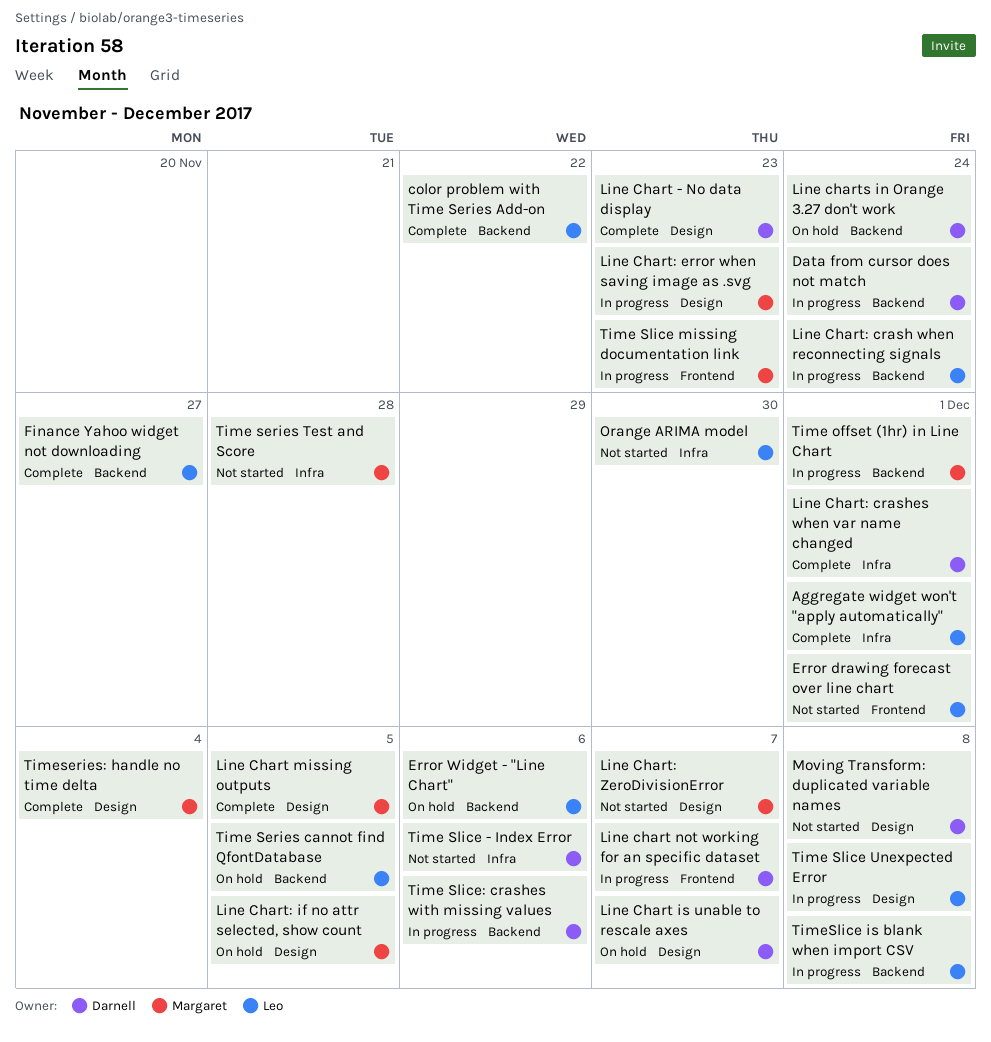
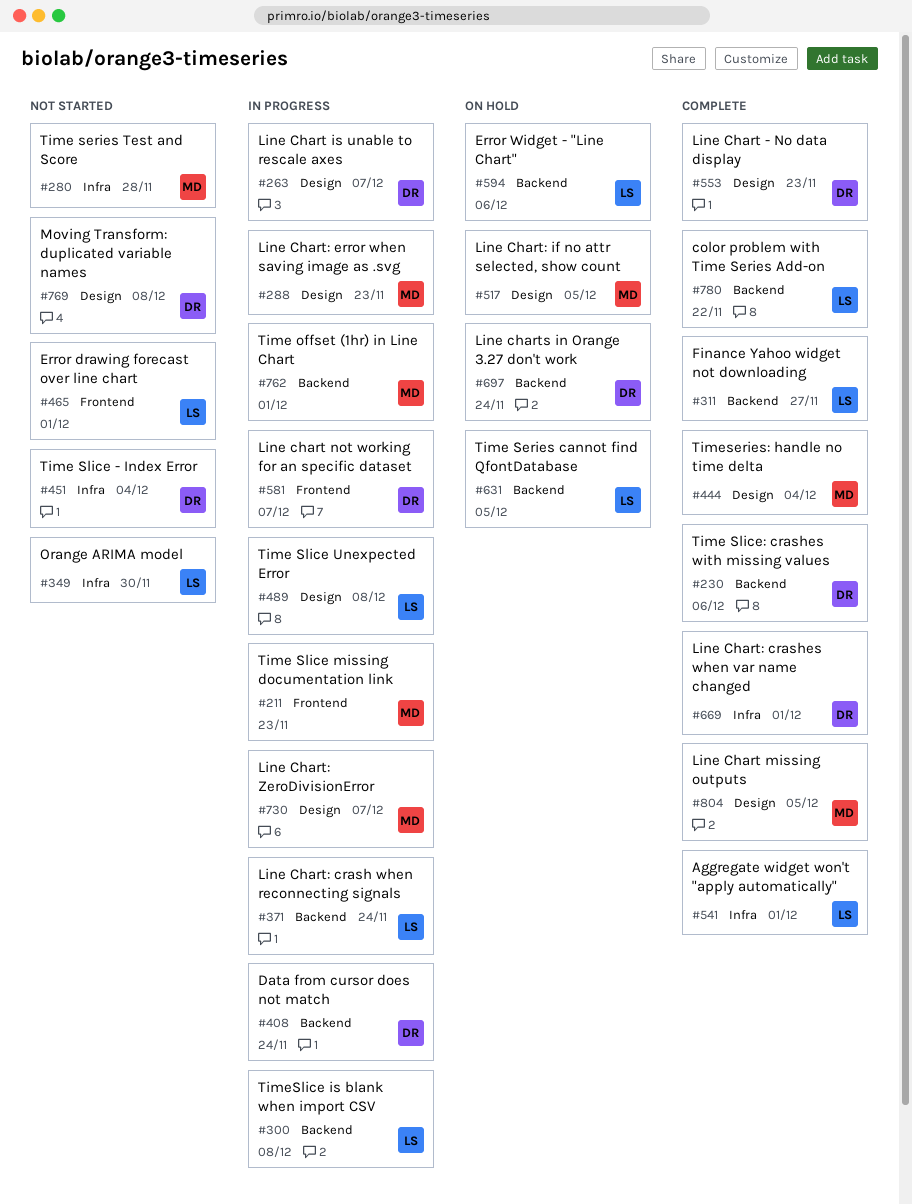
Line Chart is unable to rescale axes, status: On hold -> In progress
Line Chart: ZeroDivisionError, status: Not started -> In progress
Time Slice - Index Error, due: Dec 6 -> Dec 4
Time Slice: crashes with missing values, status: In progress -> Complete

